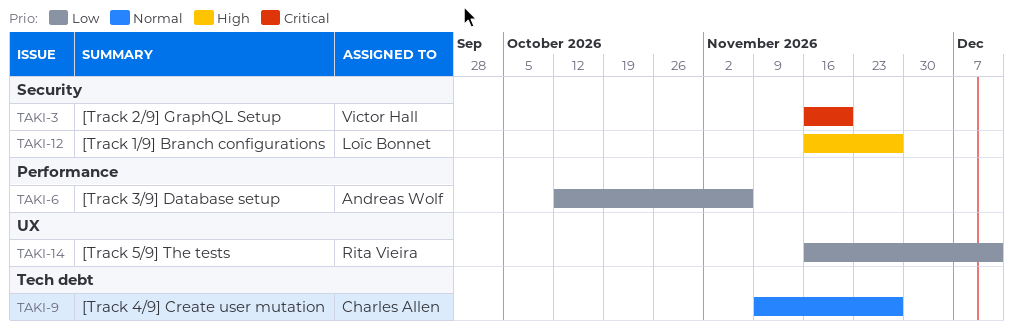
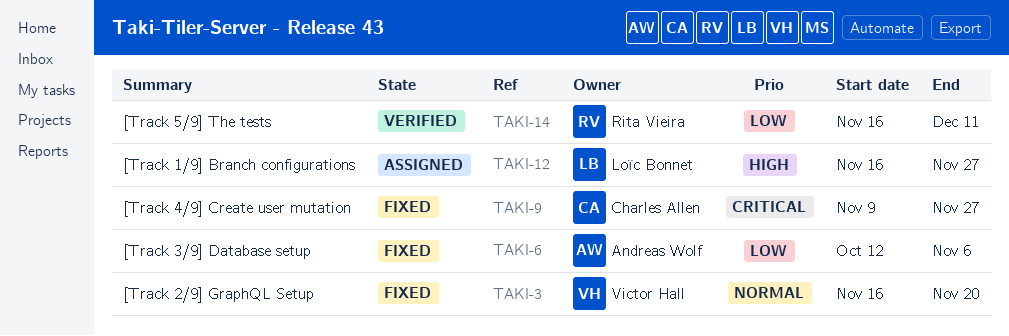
TAKI-3, priority: Critical -> Normal
TAKI-9, priority: Normal -> Critical

